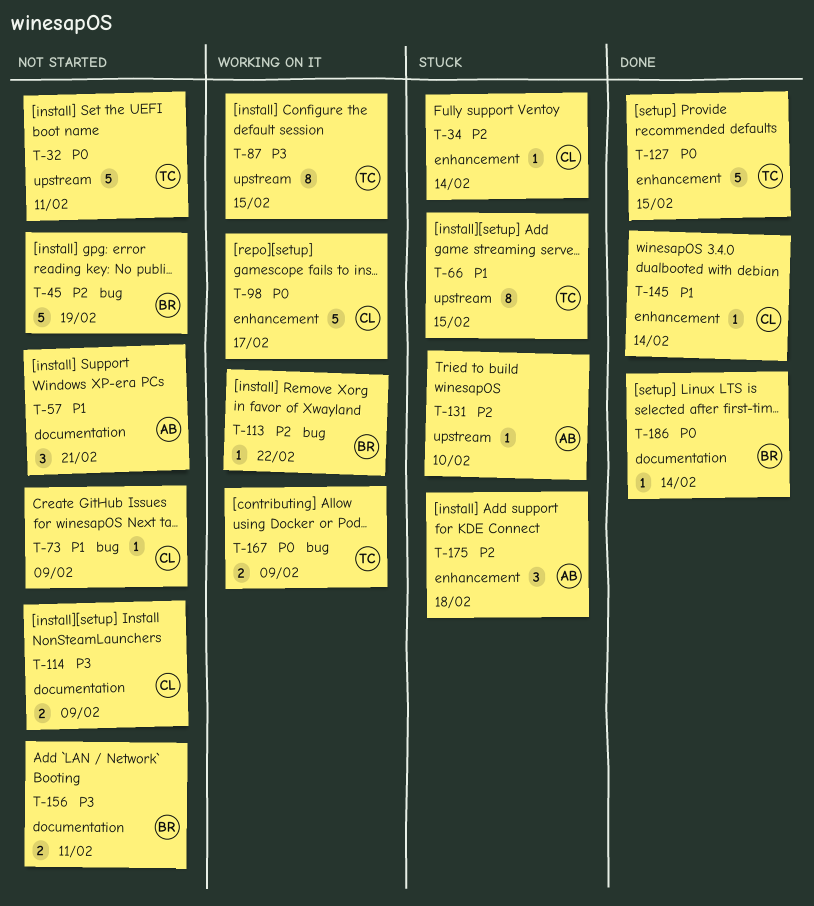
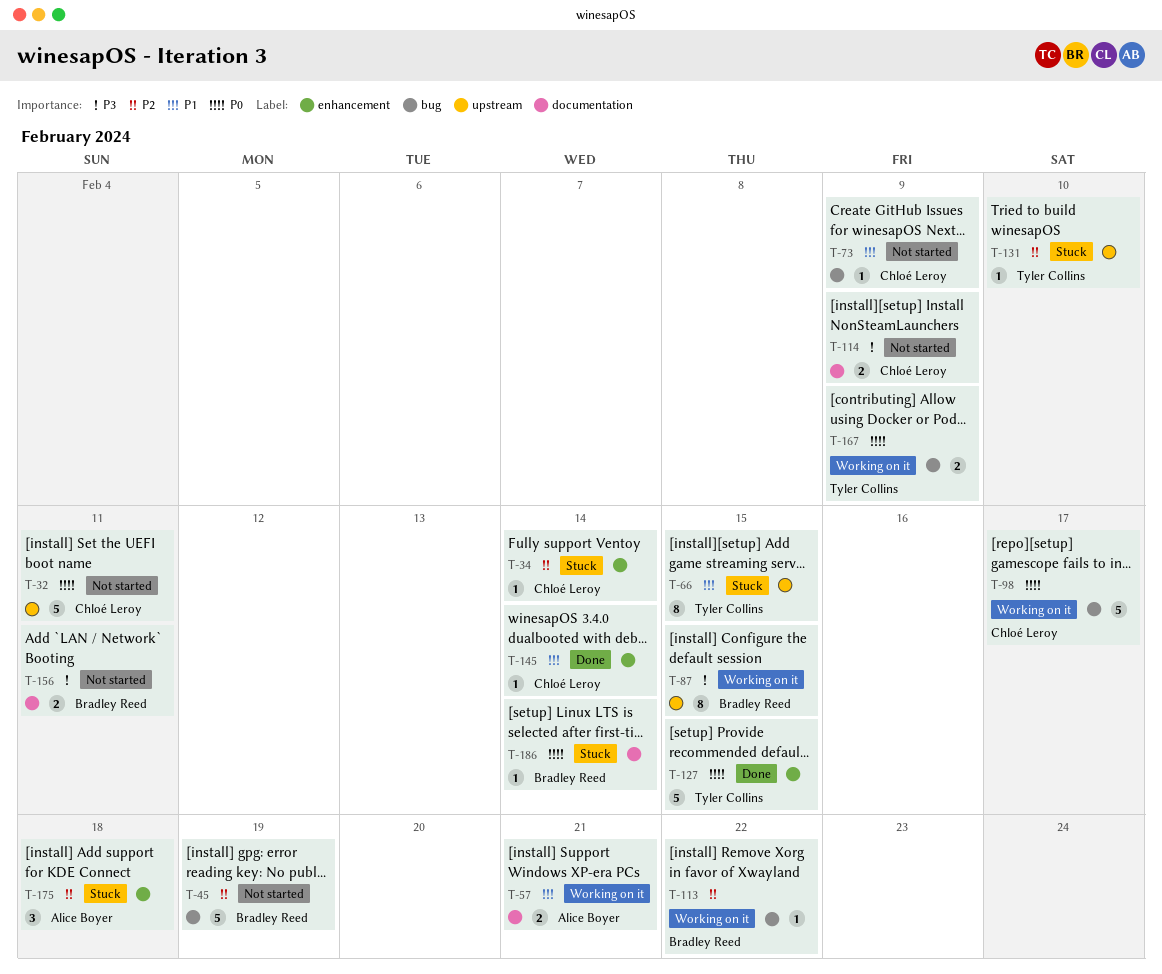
T-32, owner: Tyler Collins -> Chloé Leroy
T-57, status: Not started -> Working on it
T-57, estimate: 3 -> 2
T-87, owner: Tyler Collins -> Bradley Reed
T-98, label: enhancement -> bug
T-131, owner: Alice Boyer -> Tyler Collins
T-186, status: Done -> Stuck

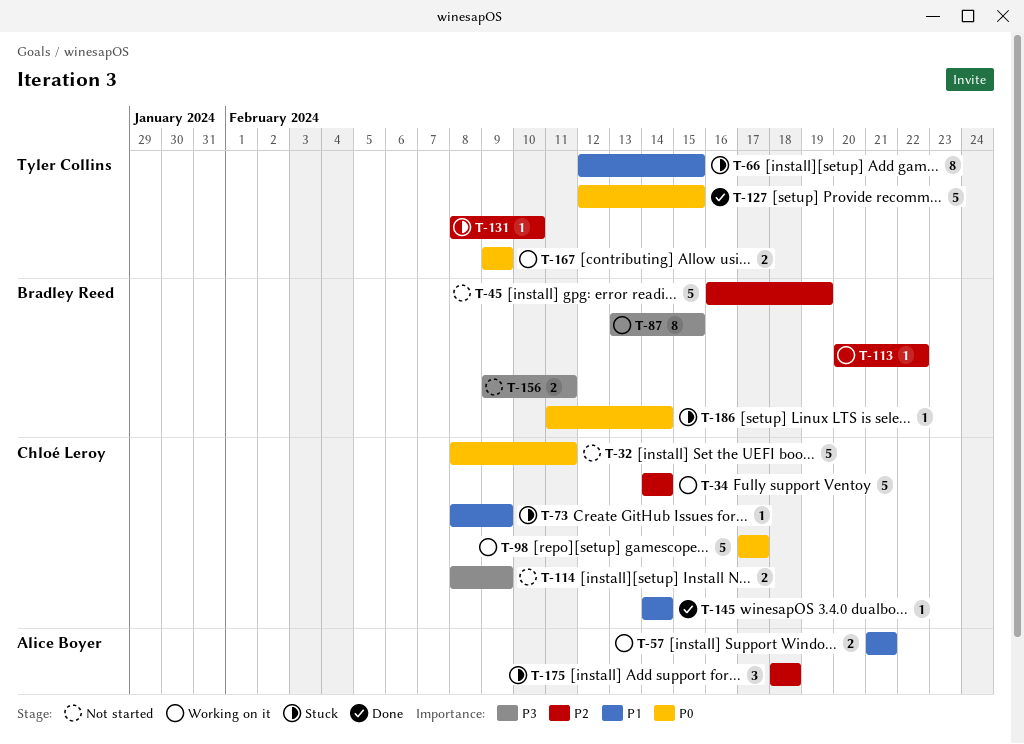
T-34, status: Stuck -> Working on it
T-34, estimate: 1 -> 5
T-73, status: Not started -> Stuck

